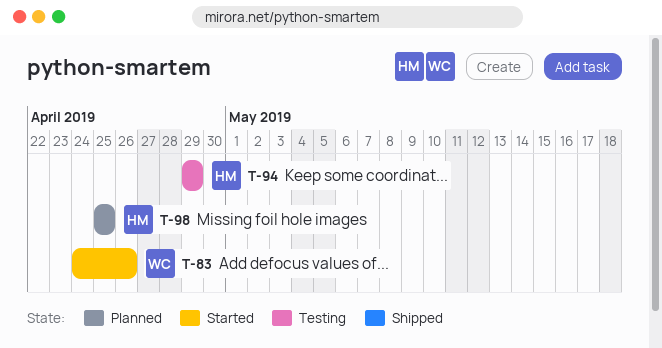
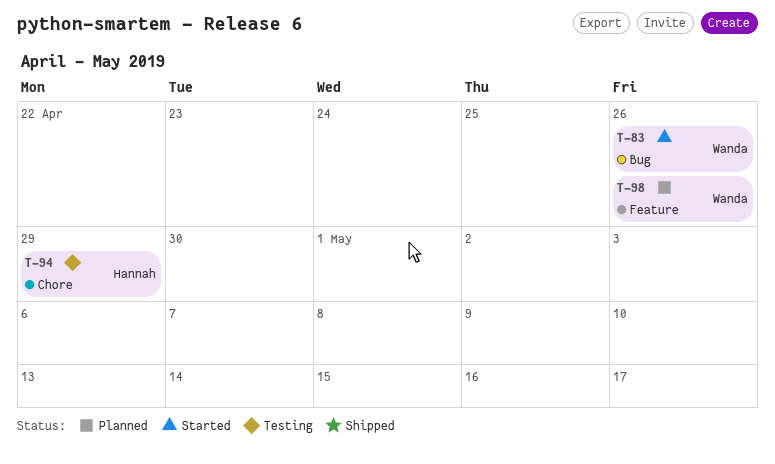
T-98, owner: Hannah -> Wanda
T-98, due: Apr 25 -> Apr 26

